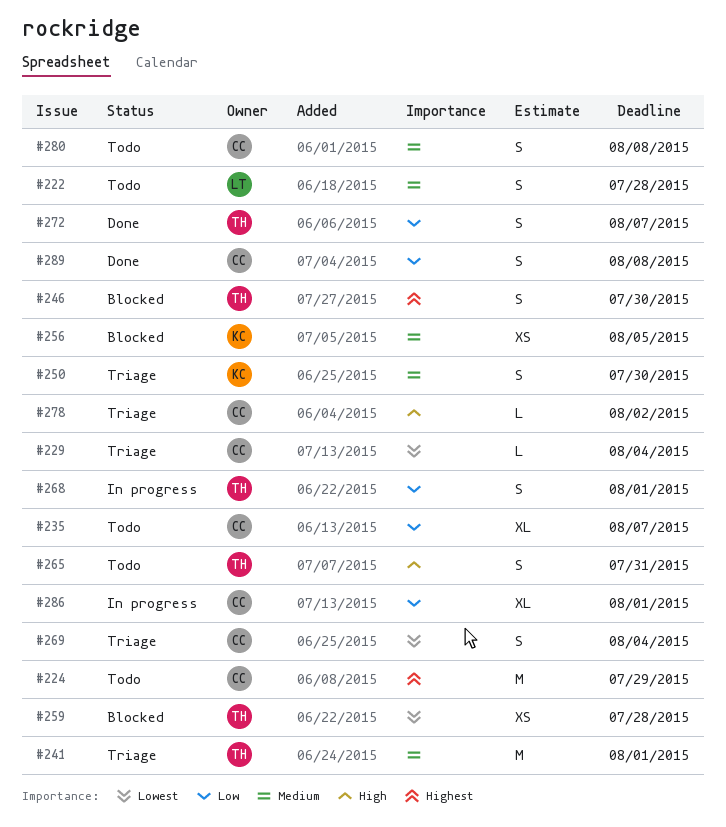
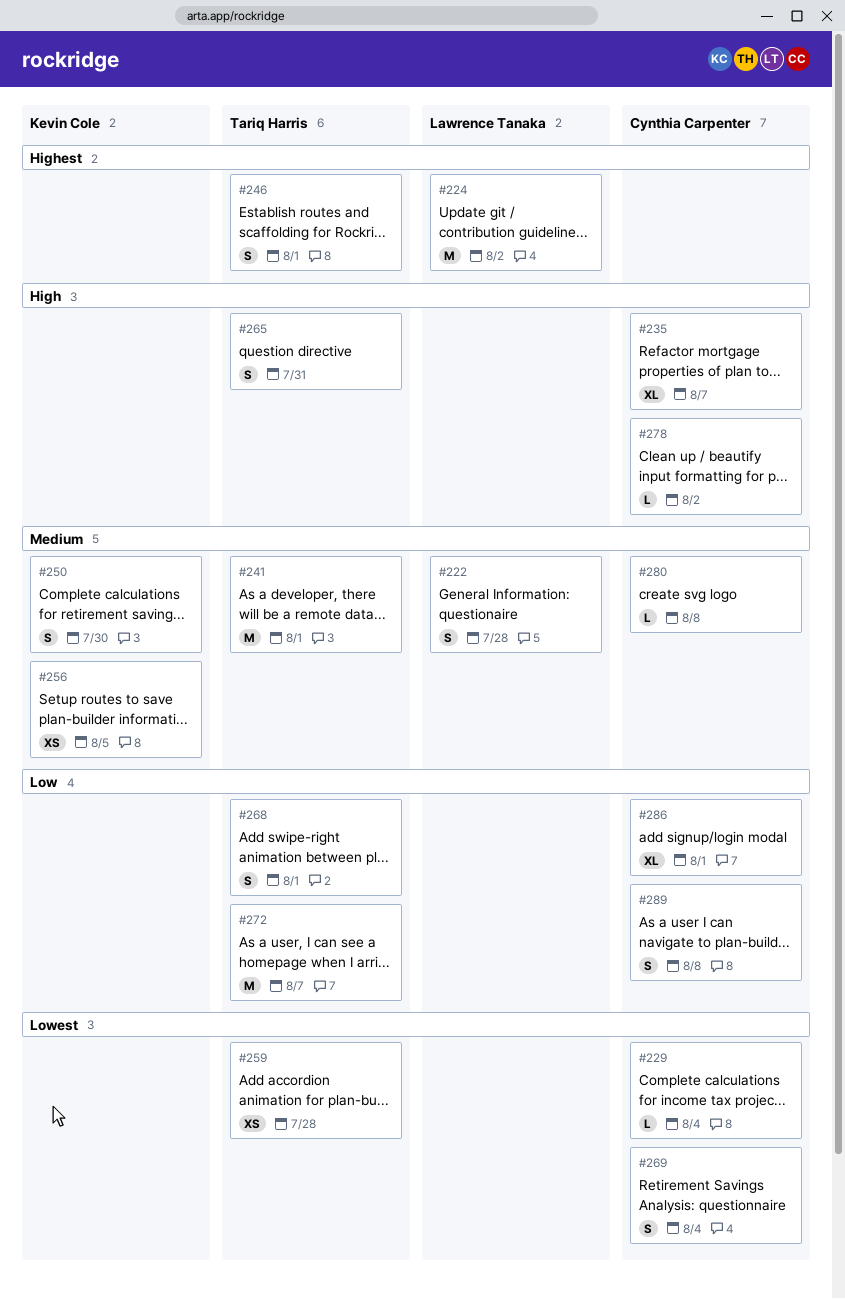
#224, owner: Cynthia Carpenter -> Lawrence Tanaka
#224, due: Jul 29 -> Aug 2
#235, priority: Low -> High
#246, due: Jul 30 -> Aug 1
#272, estimate: S -> M
#280, estimate: S -> L

